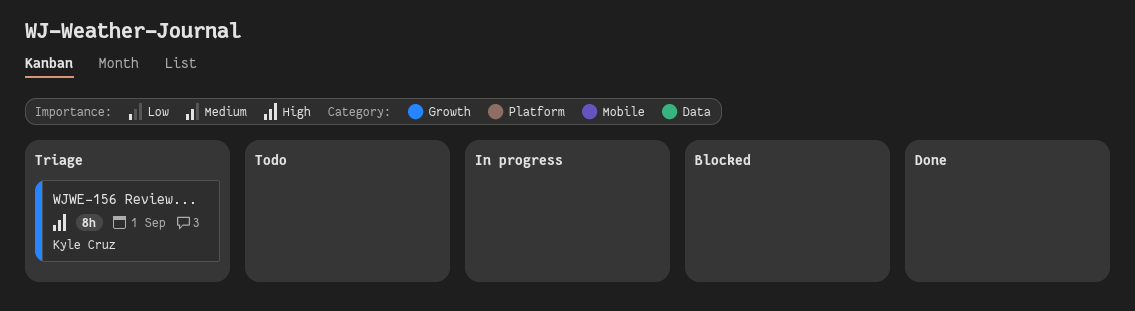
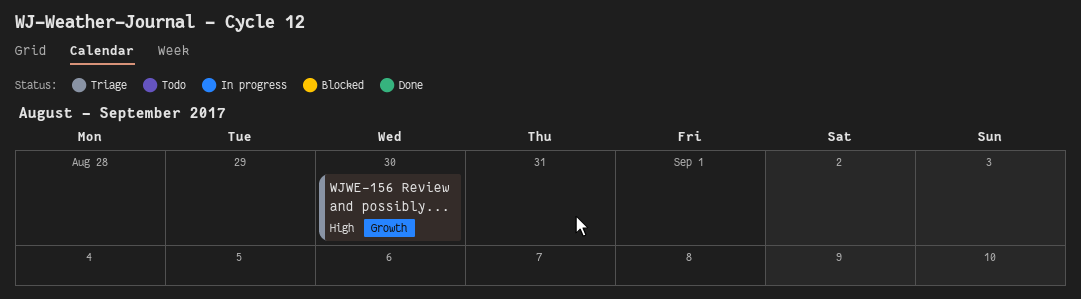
WJWE-156, due: Sep 1 -> Aug 30

